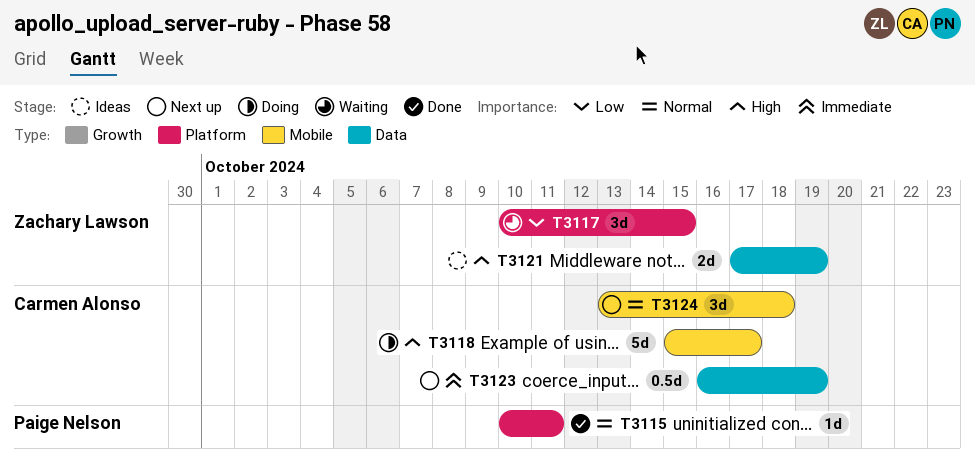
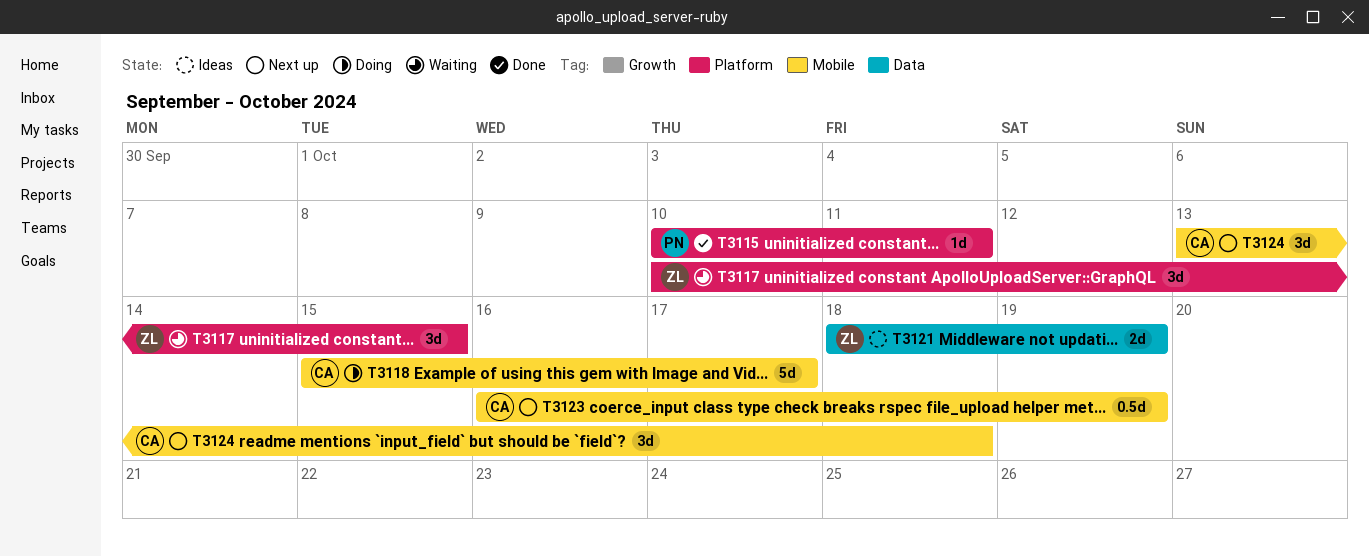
T3121, start: Oct 17 -> Oct 18
T3123, label: Data -> Mobile

